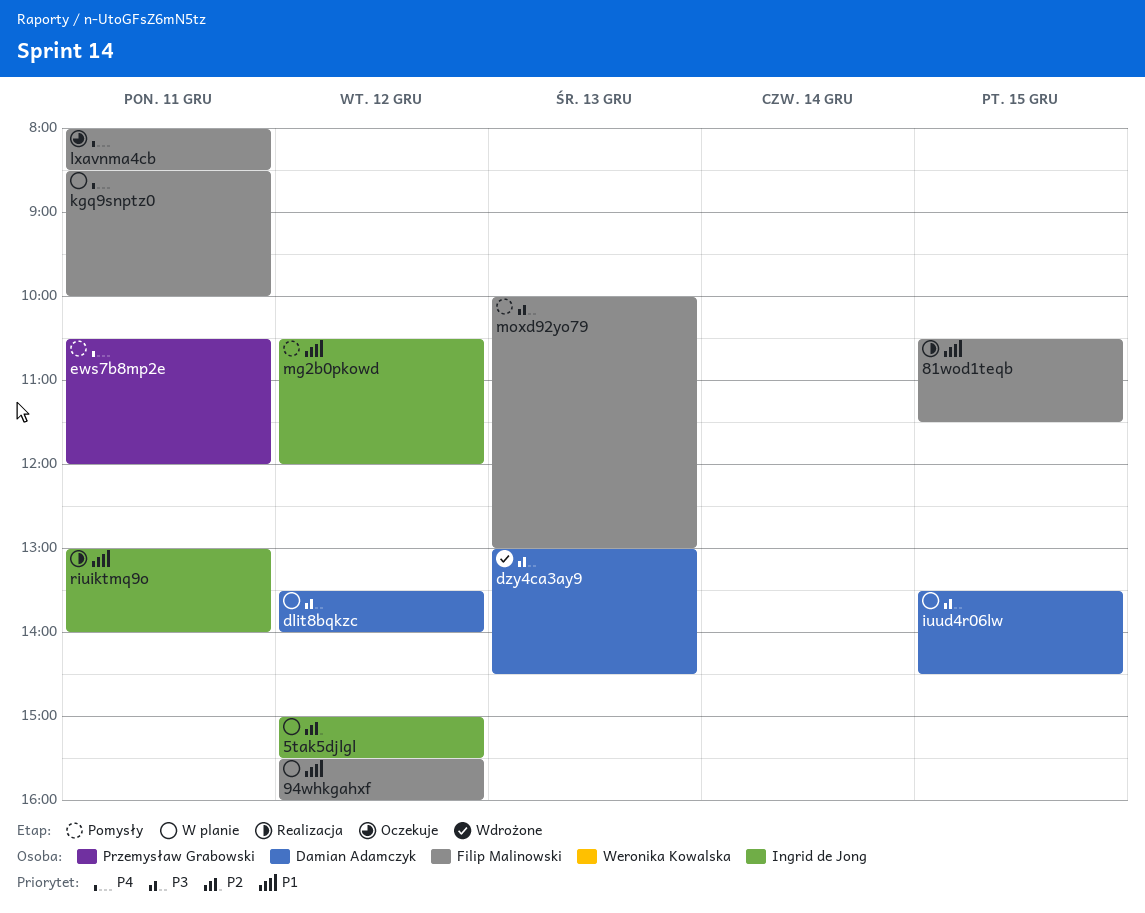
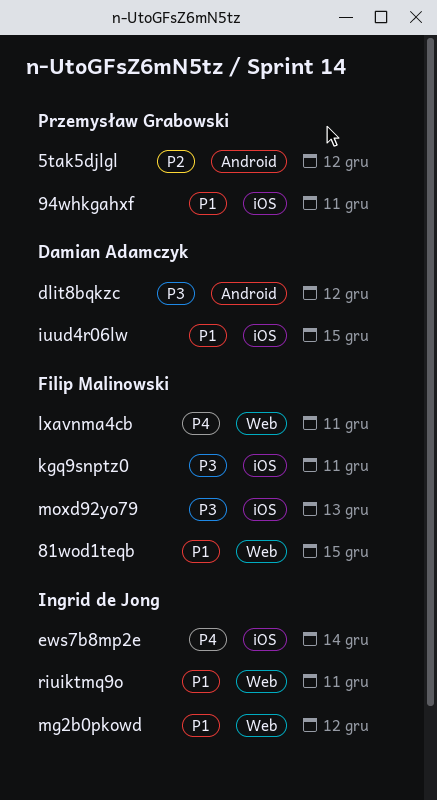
5tak5djlgl, owner: Ingrid de Jong -> Przemysław Grabowski
94whkgahxf, owner: Filip Malinowski -> Przemysław Grabowski
94whkgahxf, day: Dec 12 -> Dec 11
dzy4ca3ay9: present -> none
ews7b8mp2e, owner: Przemysław Grabowski -> Ingrid de Jong
ews7b8mp2e, day: Dec 11 -> Dec 14
iuud4r06lw, priority: P3 -> P1
kgq9snptz0, priority: P4 -> P3

